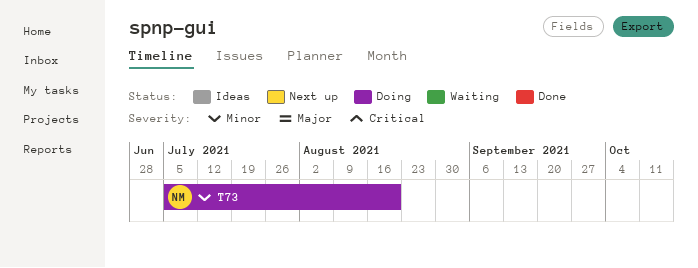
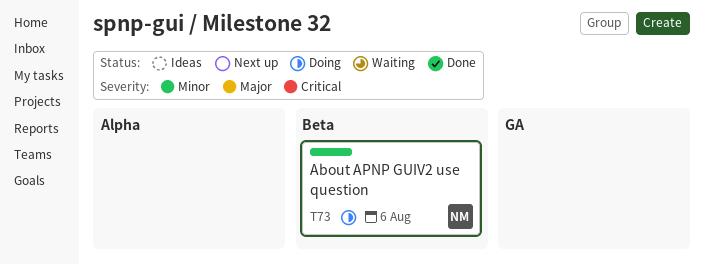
T73, due: Aug 20 -> Aug 6

